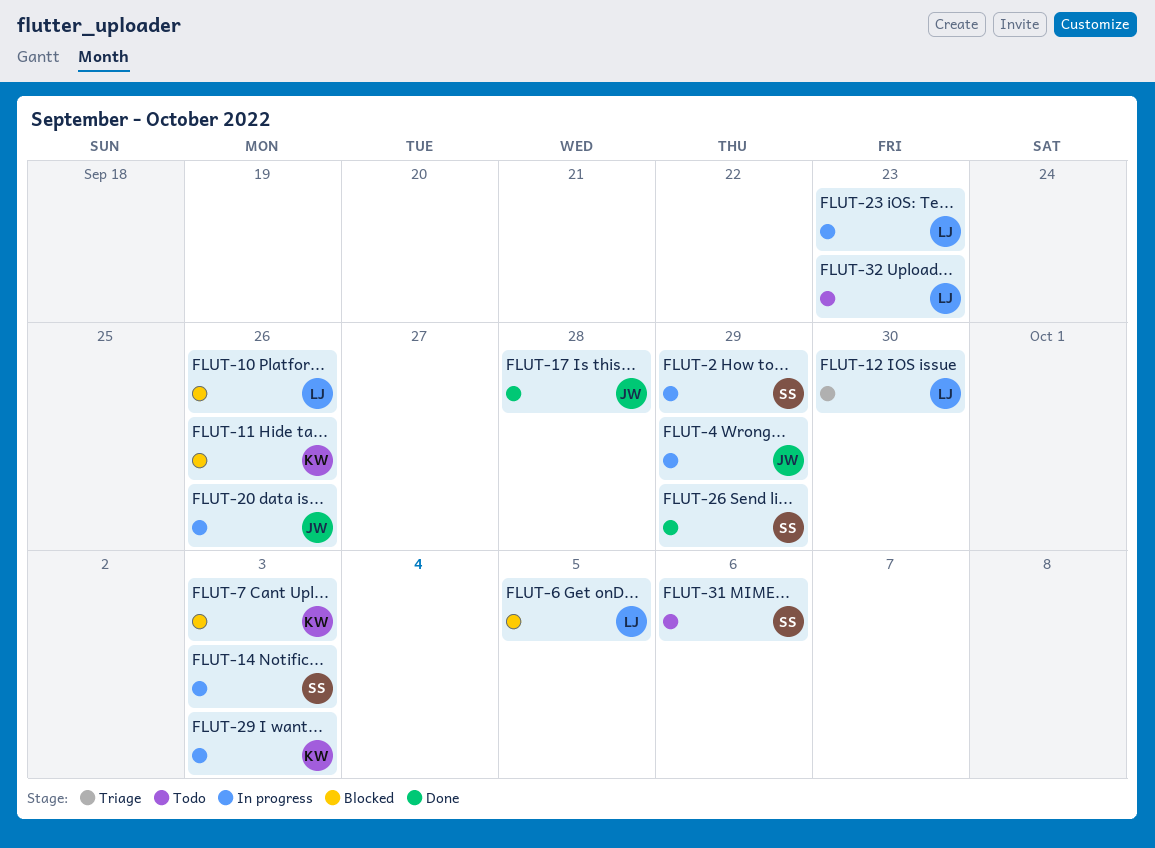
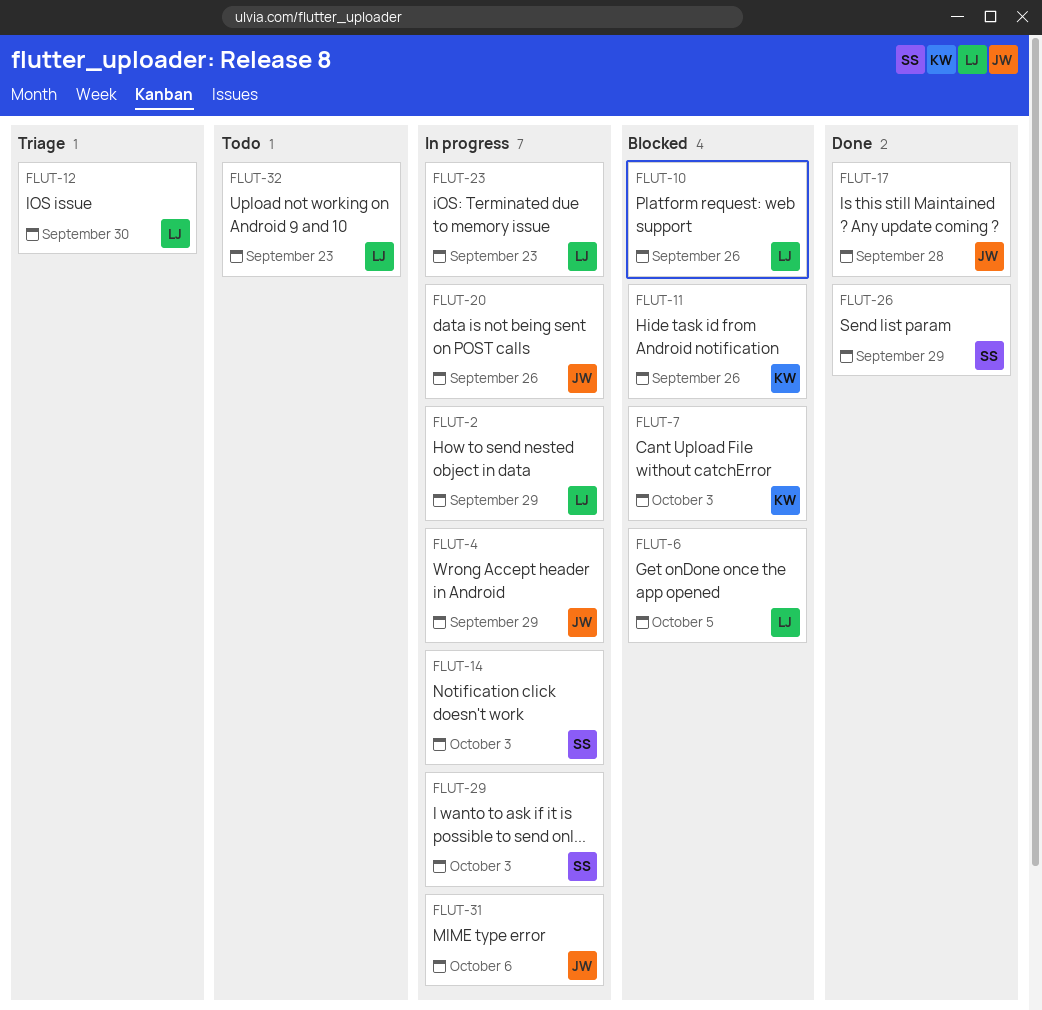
FLUT-2, owner: SS -> LJ
FLUT-29, owner: KW -> SS
FLUT-31, status: Todo -> In progress
FLUT-31, owner: SS -> JW

